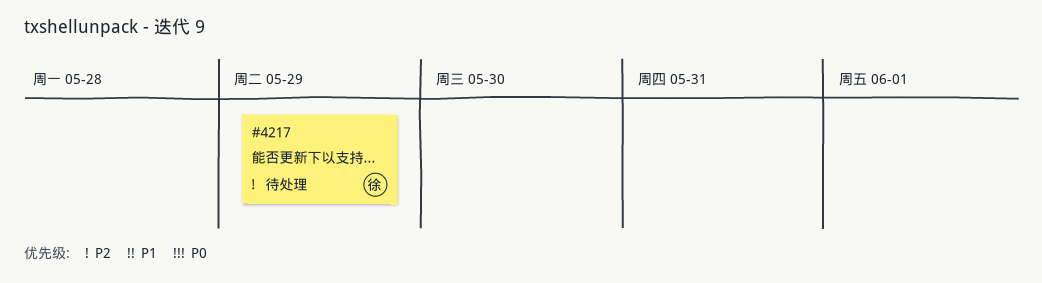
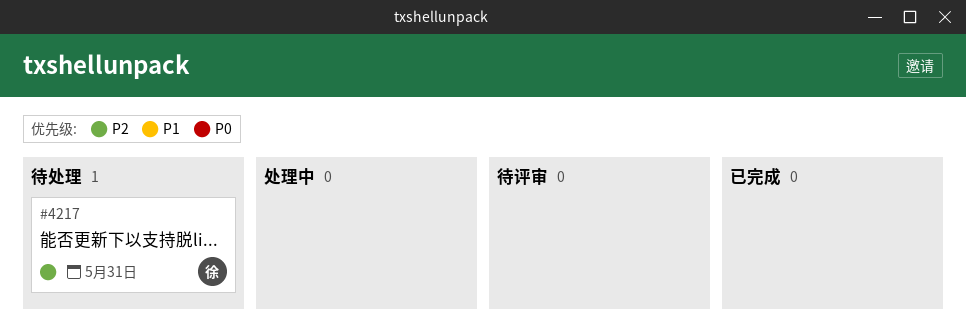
#4217, due: May 29 -> May 31

